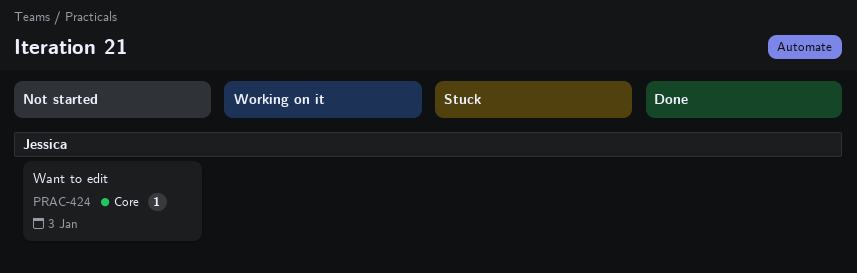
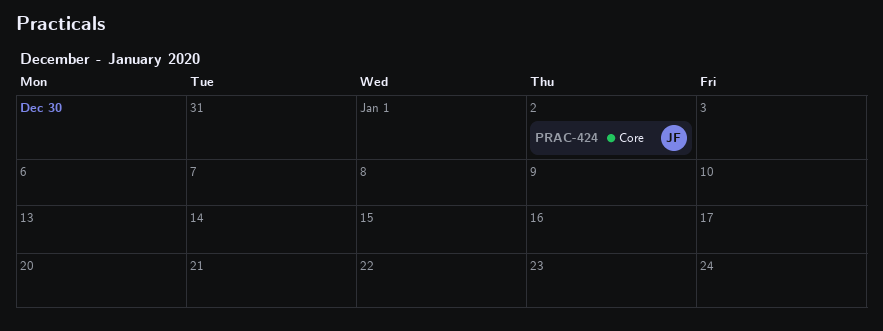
PRAC-424, due: Jan 3 -> Jan 2

